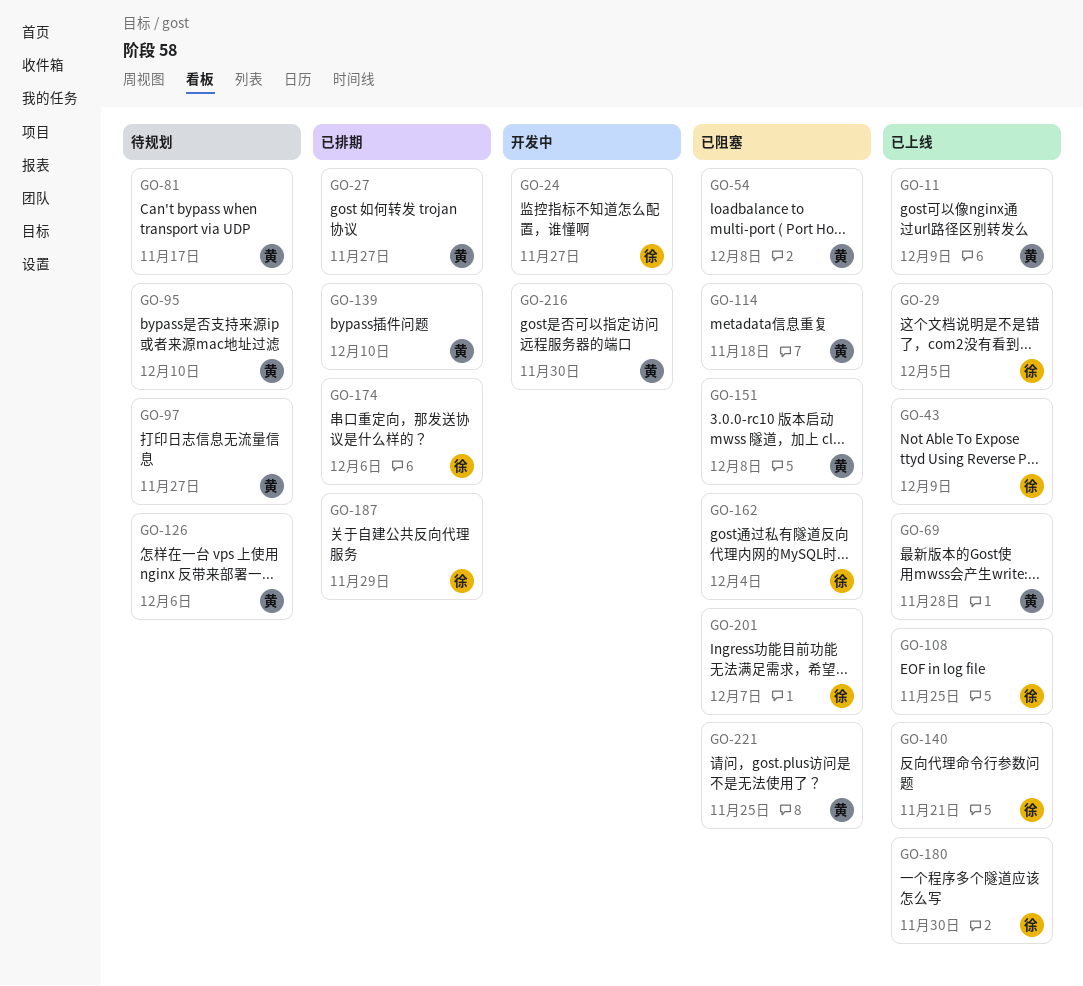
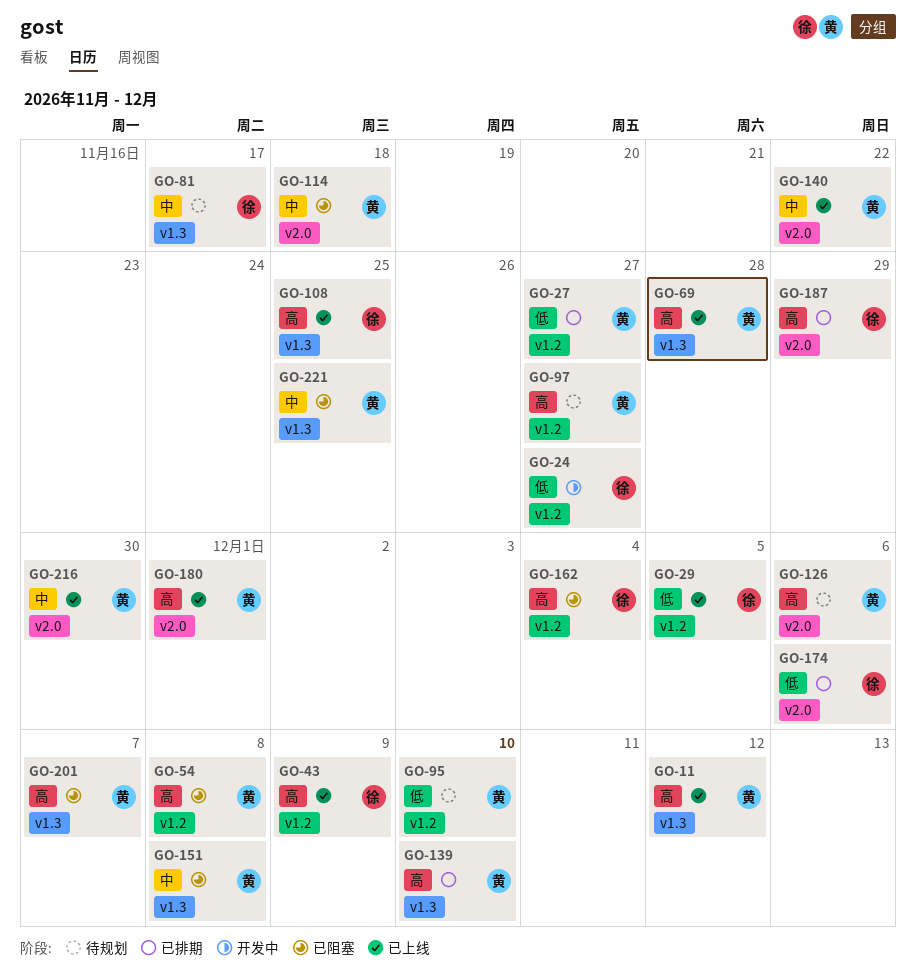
GO-11, due: Dec 9 -> Dec 12
GO-81, owner: 黄 -> 徐
GO-140, owner: 徐 -> 黄
GO-140, due: Nov 21 -> Nov 22
GO-180, owner: 徐 -> 黄
GO-180, due: Nov 30 -> Dec 1
GO-201, owner: 徐 -> 黄
GO-216, status: 开发中 -> 已上线

